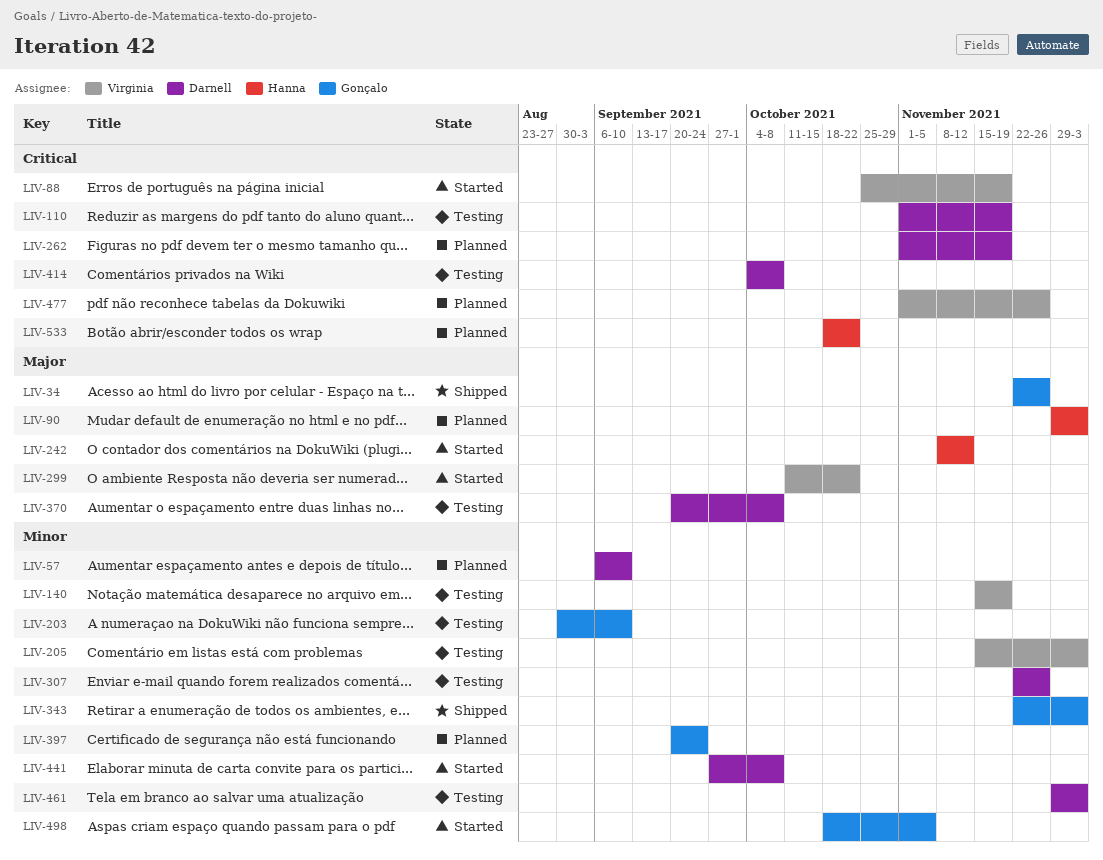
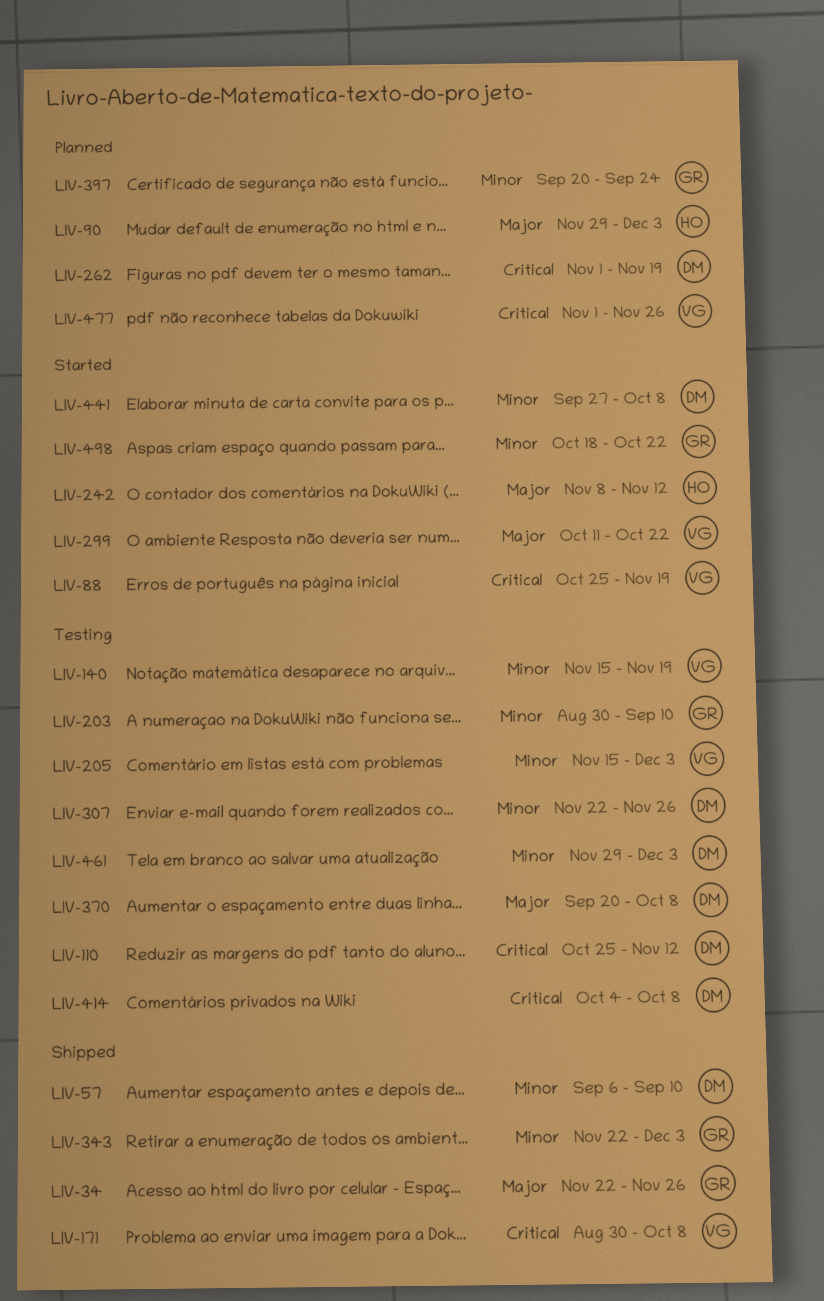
LIV-57, status: Planned -> Shipped
LIV-110, start: Nov 1 -> Oct 25
LIV-110, due: Nov 19 -> Nov 12
LIV-171: none -> present
LIV-498, due: Nov 5 -> Oct 22
LIV-533: present -> none

